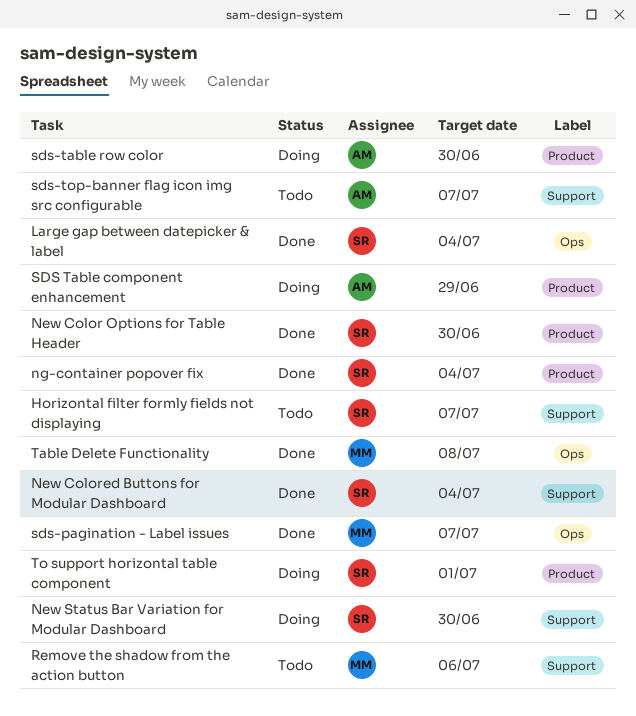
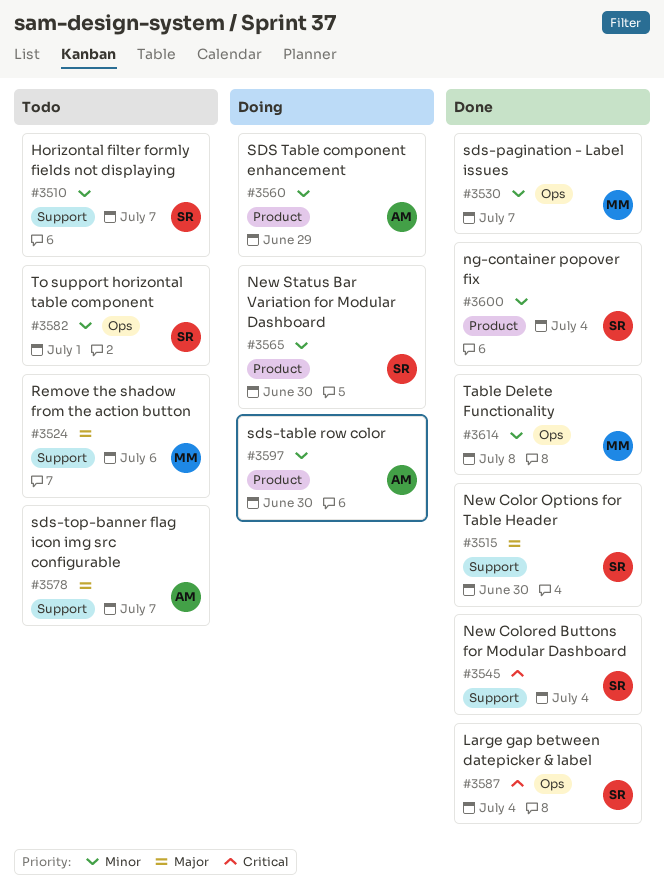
New Color Options for Table Header, label: Product -> Support
New Status Bar Variation for Modular Dashboard, label: Support -> Product
To support horizontal table component, status: Doing -> Todo
To support horizontal table component, label: Product -> Ops

